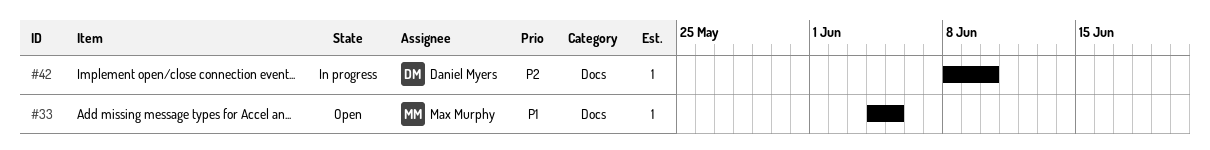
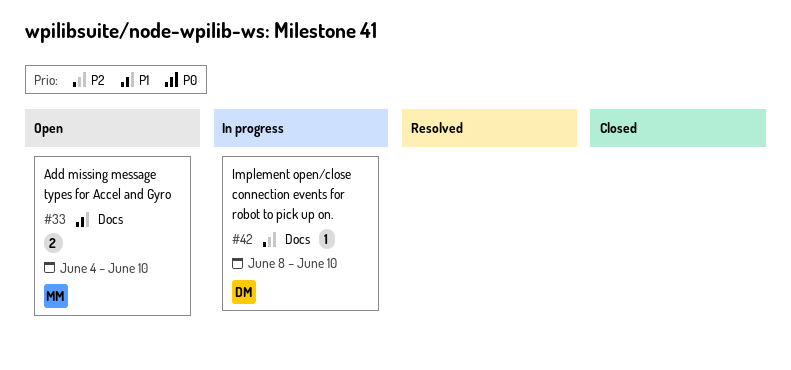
#33, estimate: 1 -> 2
#33, due: Jun 5 -> Jun 10

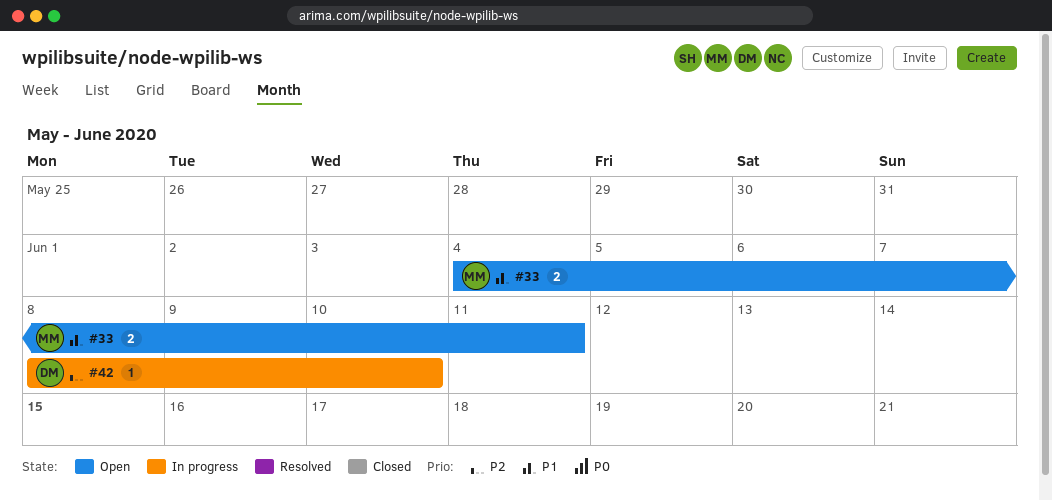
#33, due: Jun 10 -> Jun 11

